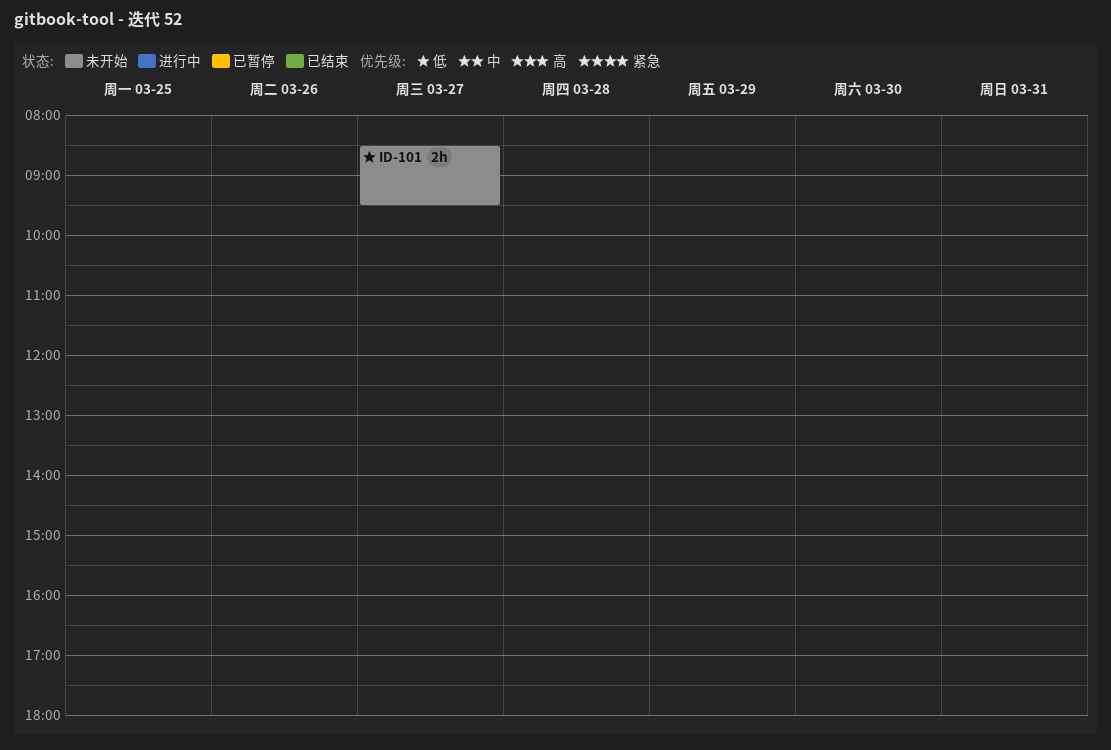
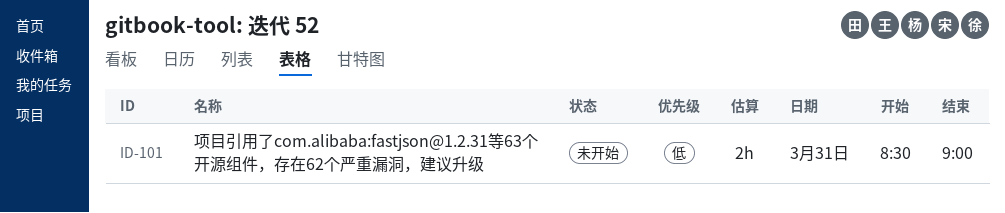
ID-101, day: Mar 27 -> Mar 31
ID-101, ends: 09:30 -> 09:00

